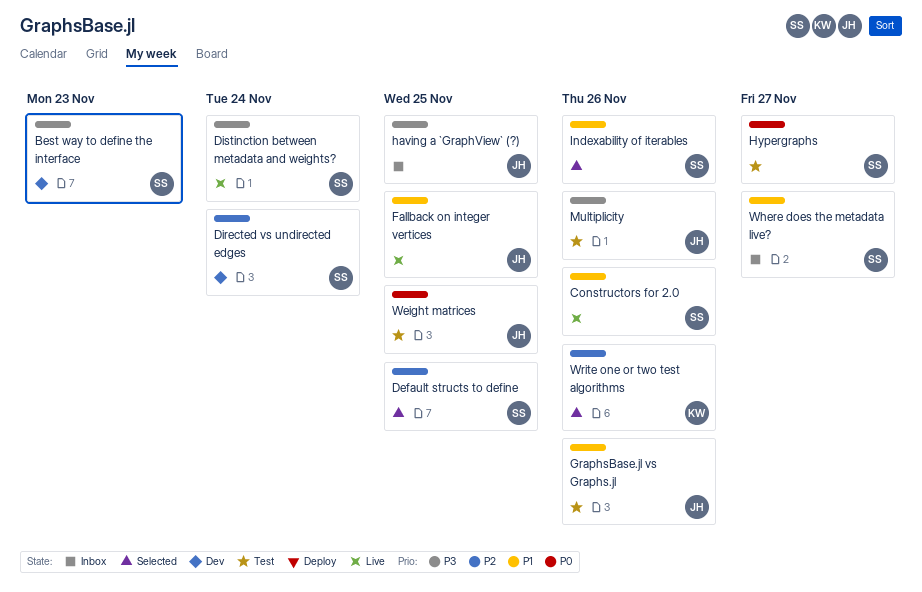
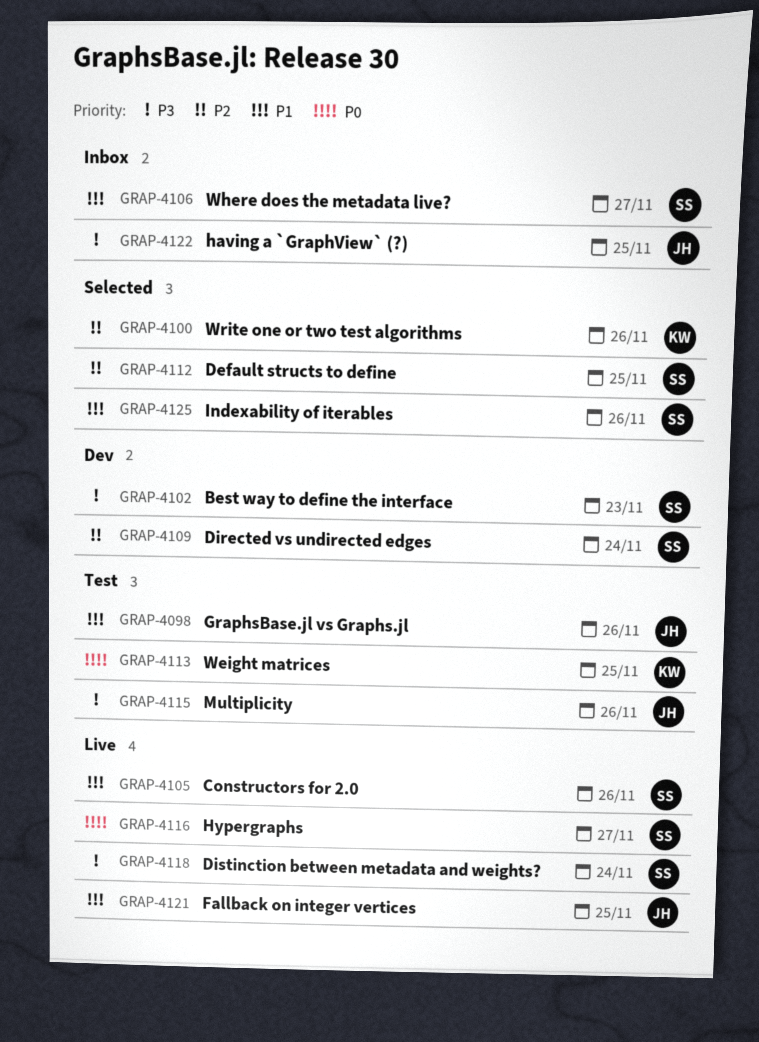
Hypergraphs, status: Test -> Live
Weight matrices, owner: JH -> KW

